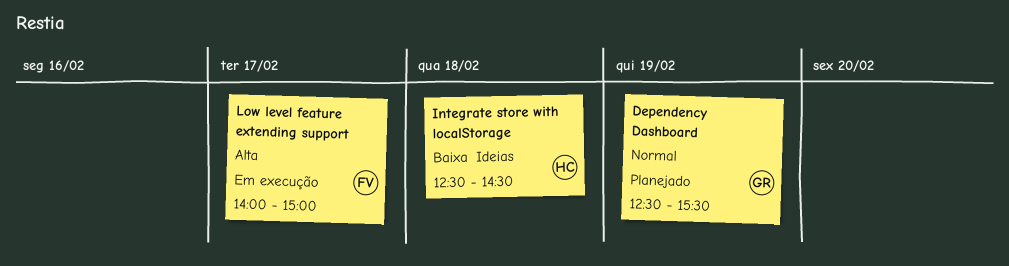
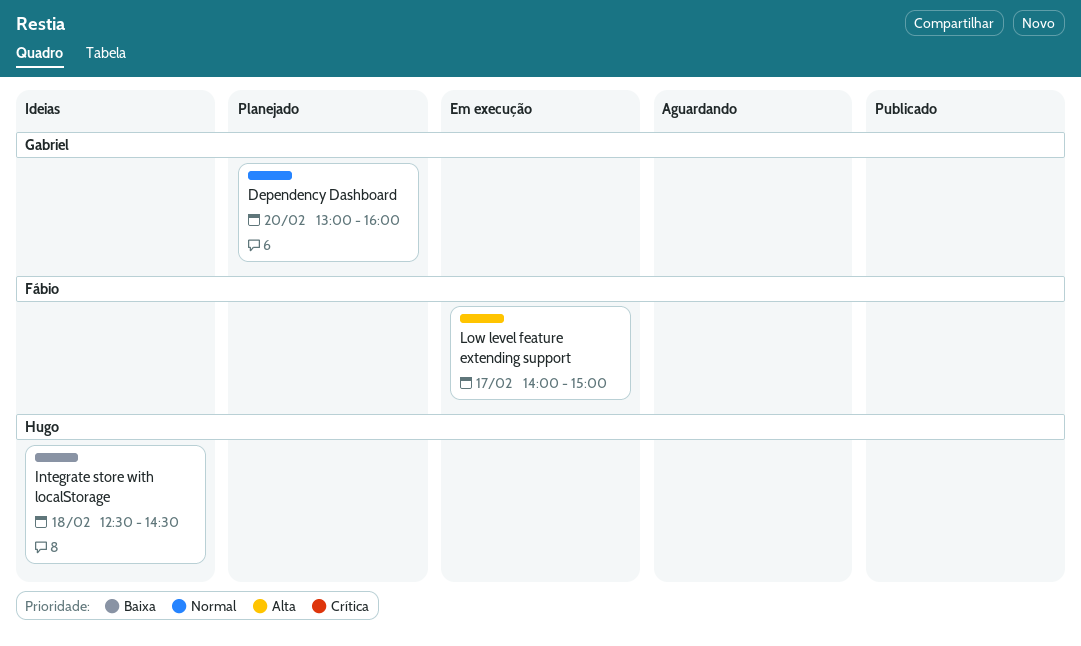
Dependency Dashboard, day: Feb 19 -> Feb 20
Dependency Dashboard, begins: 12:30 -> 13:00
Dependency Dashboard, ends: 15:30 -> 16:00

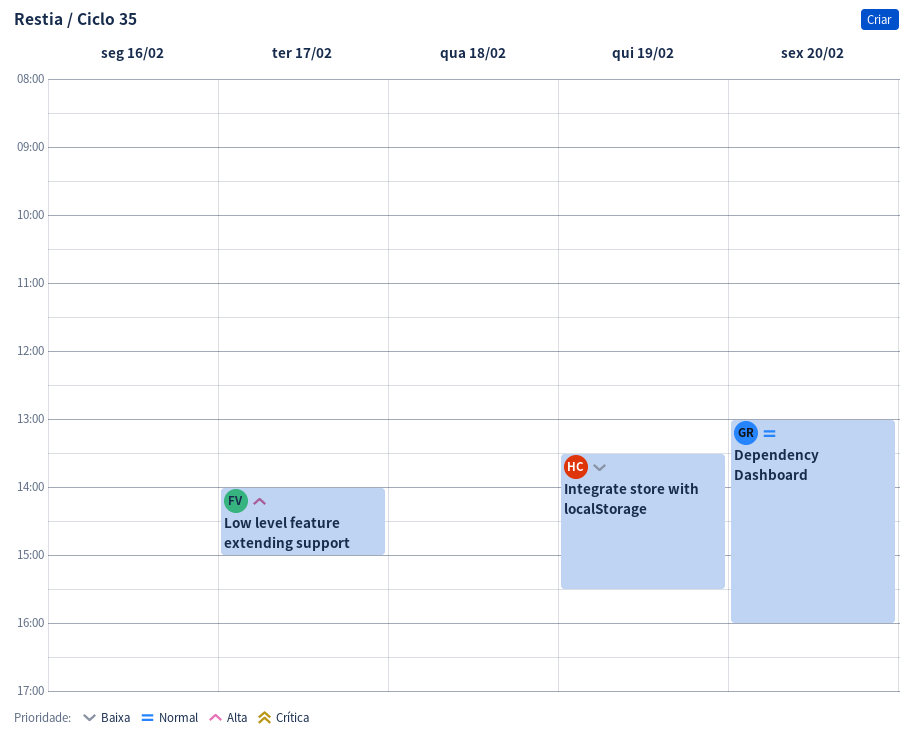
Integrate store with localStorage, day: Feb 18 -> Feb 19
Integrate store with localStorage, begins: 12:30 -> 13:30
Integrate store with localStorage, ends: 14:30 -> 15:30

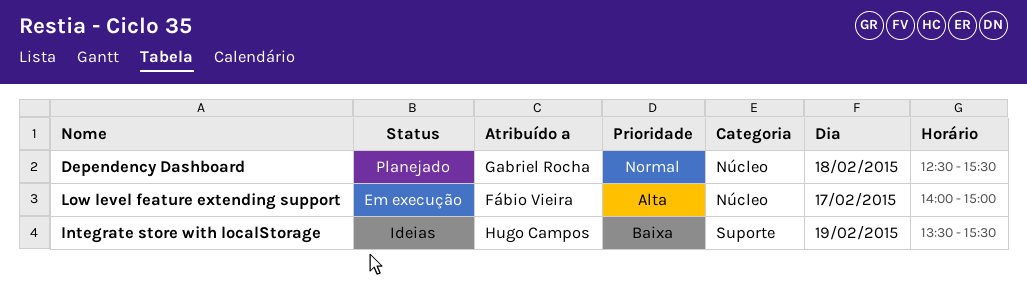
Dependency Dashboard, day: Feb 20 -> Feb 18
Dependency Dashboard, begins: 13:00 -> 12:30
Dependency Dashboard, ends: 16:00 -> 15:30

